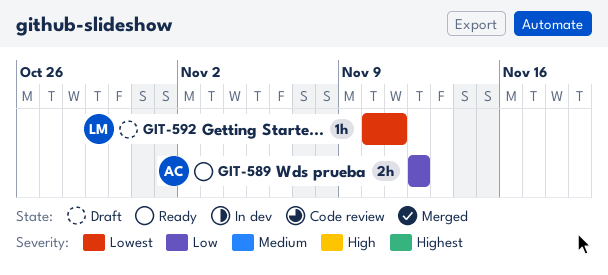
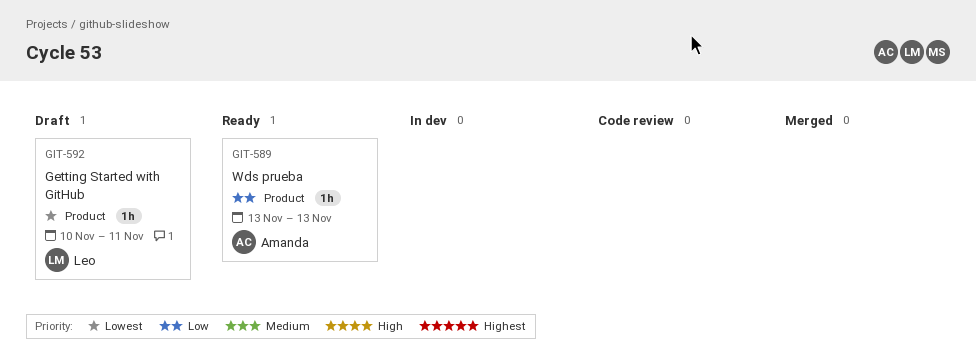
GIT-589, estimate: 2h -> 1h
GIT-589, start: Nov 12 -> Nov 13
GIT-589, due: Nov 12 -> Nov 13

